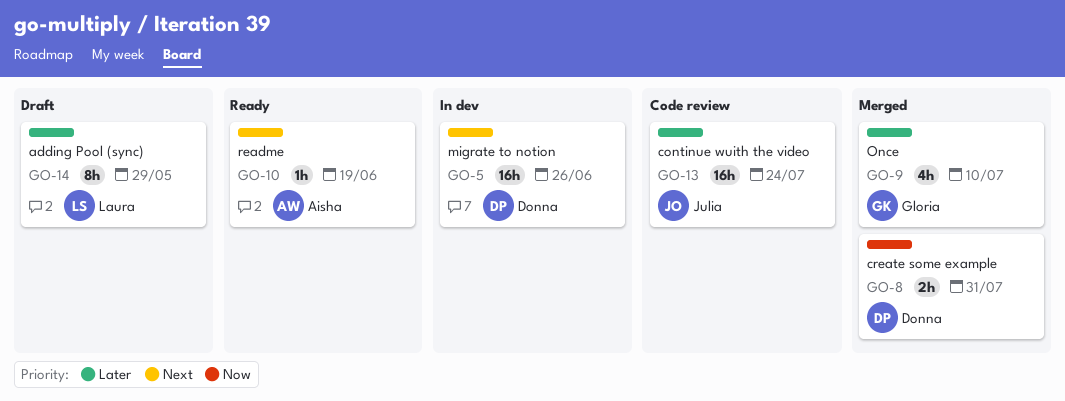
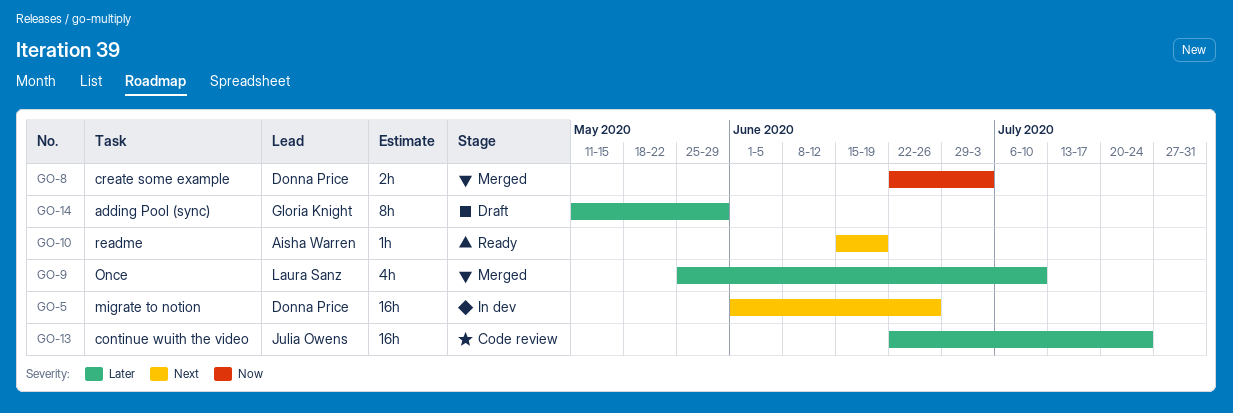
GO-8, due: Jul 31 -> Jul 3
GO-9, owner: Gloria Knight -> Laura Sanz
GO-14, owner: Laura Sanz -> Gloria Knight

